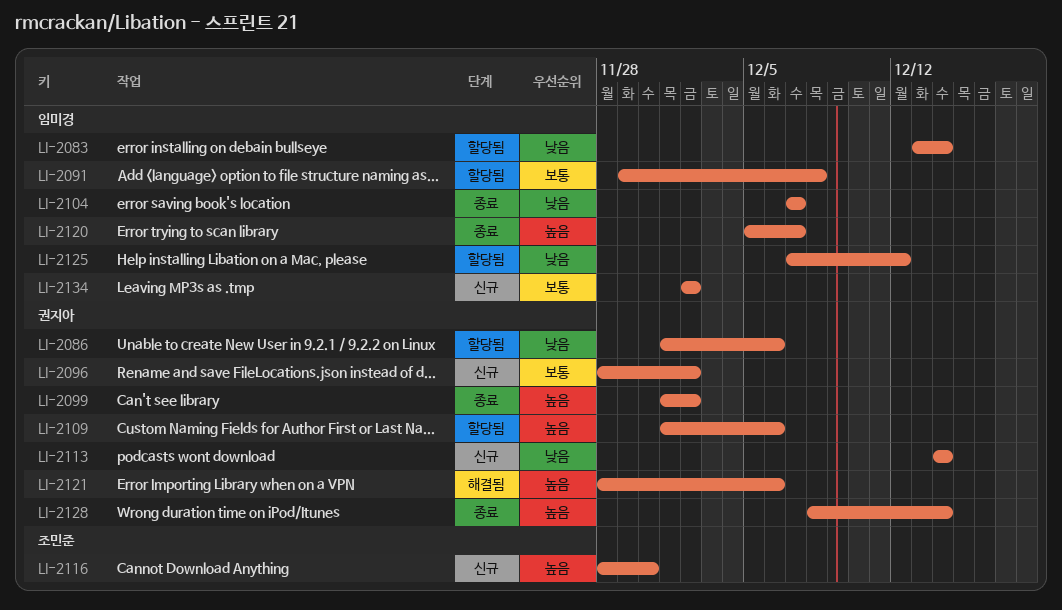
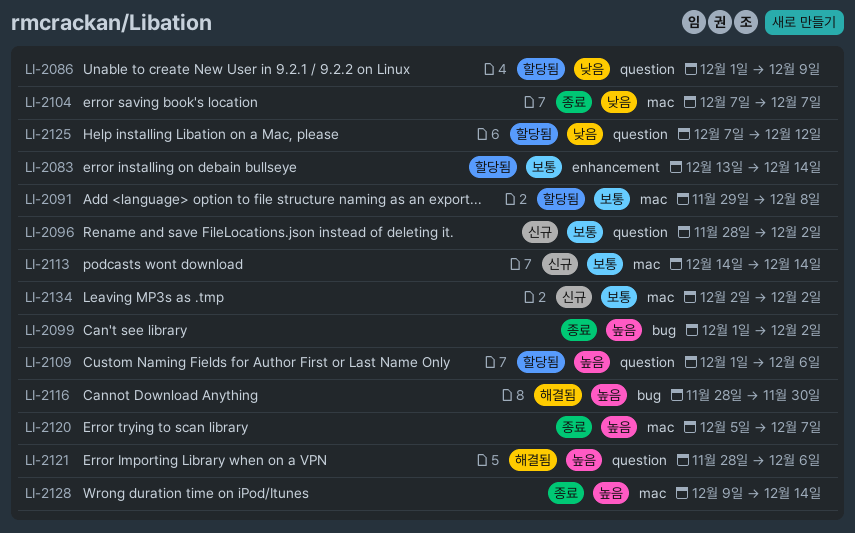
LI-2083, priority: 낮음 -> 보통
LI-2086, due: Dec 6 -> Dec 9
LI-2113, priority: 낮음 -> 보통
LI-2116, status: 신규 -> 해결됨
LI-2128, start: Dec 8 -> Dec 9

